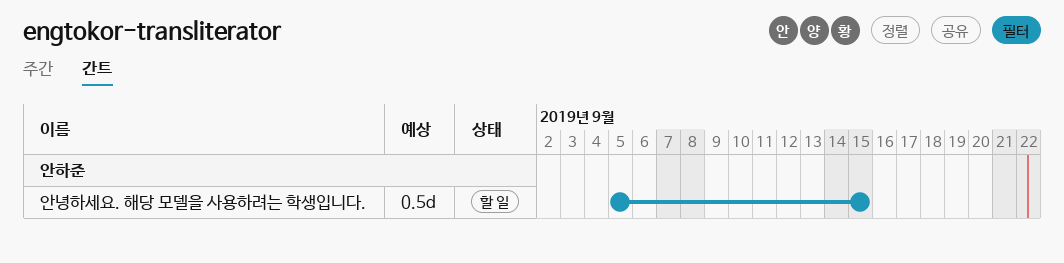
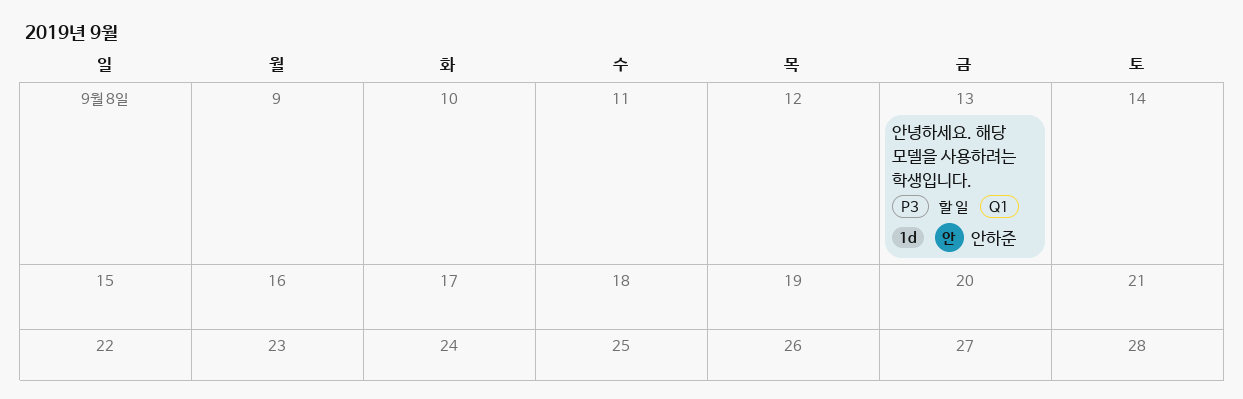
안녕하세요. 해당 모델을 사용하려는 학생입니다., estimate: 0.5d -> 1d
안녕하세요. 해당 모델을 사용하려는 학생입니다., due: Sep 15 -> Sep 13

